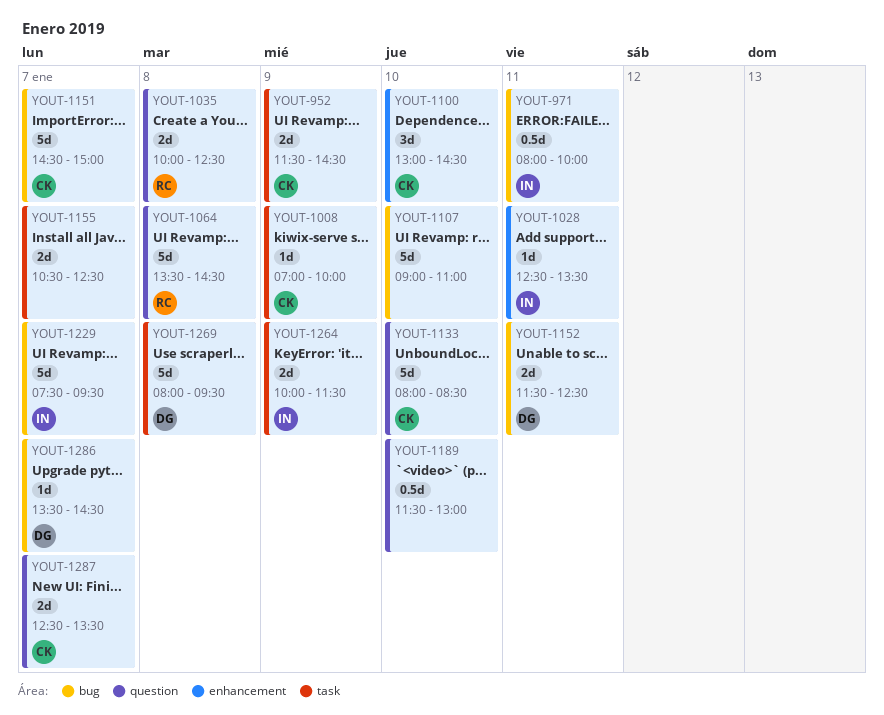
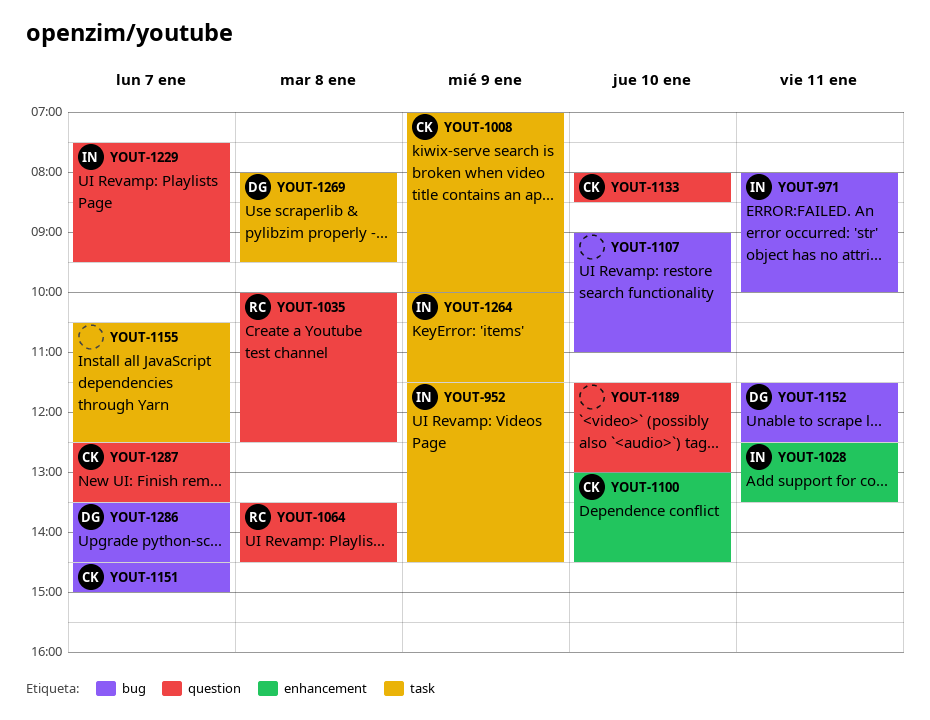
YOUT-952, owner: CK -> IN
YOUT-1229, label: bug -> question

